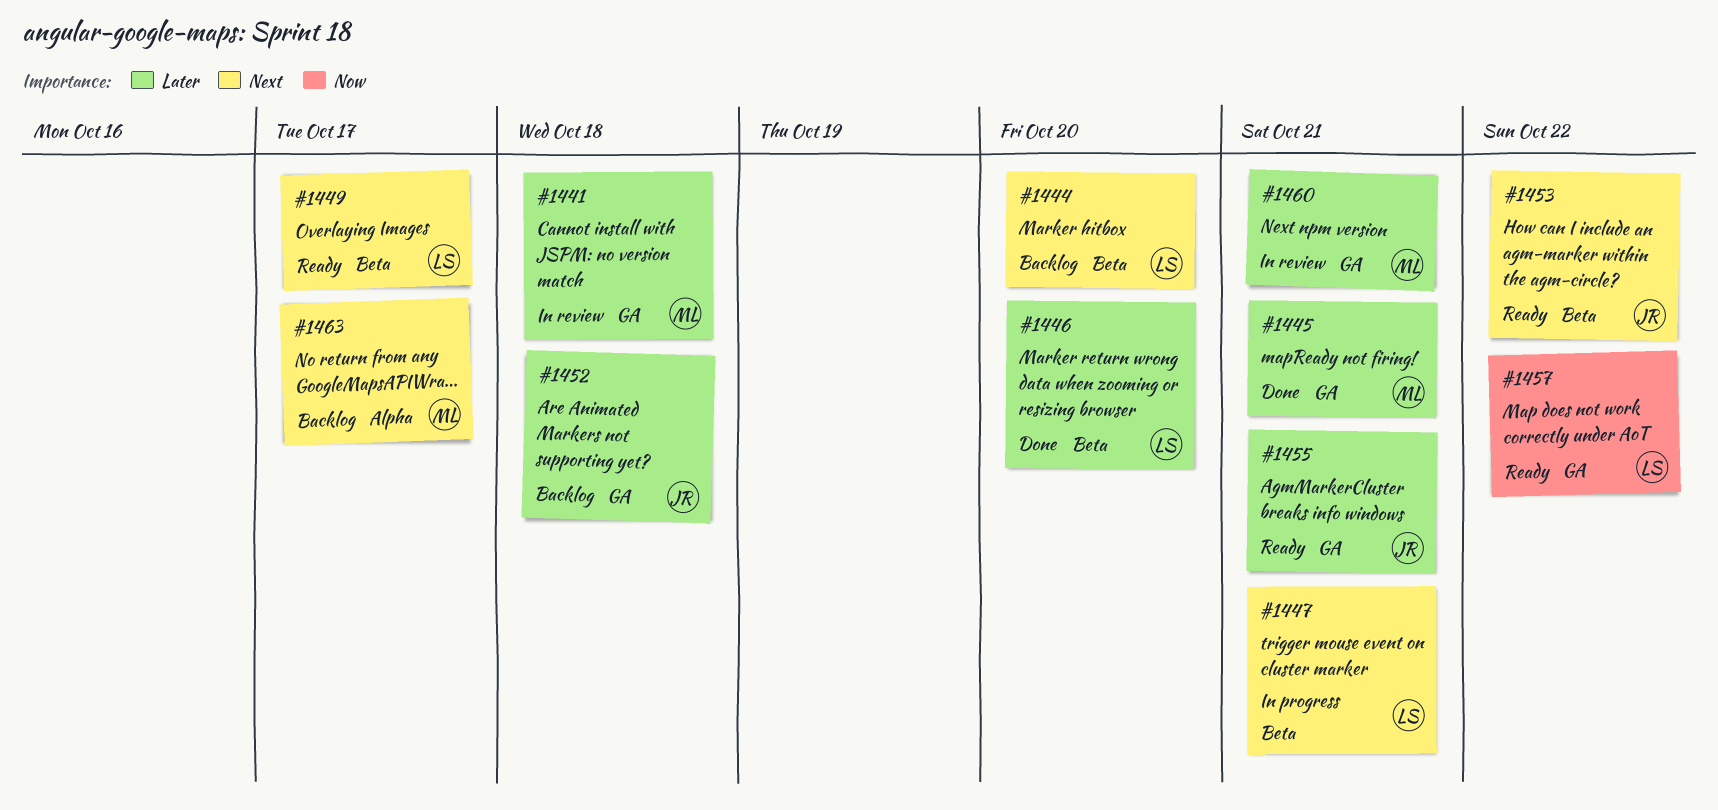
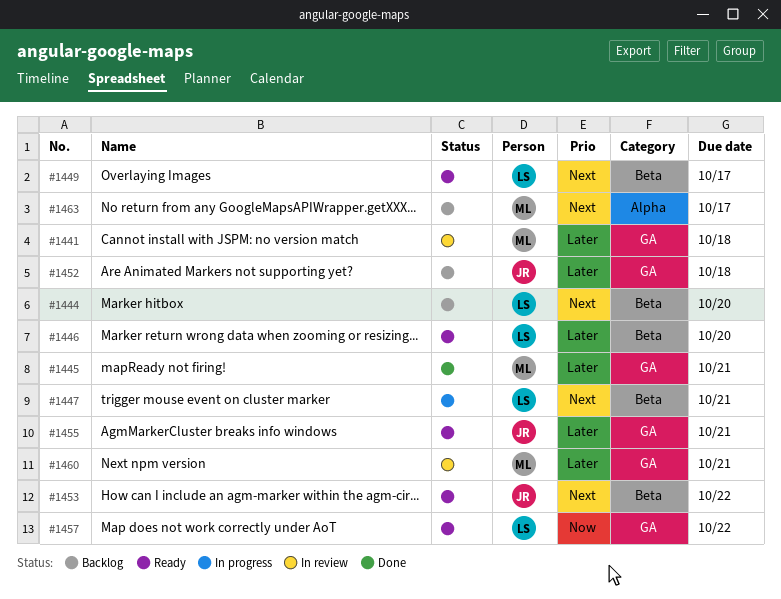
#1446, status: Done -> Ready

